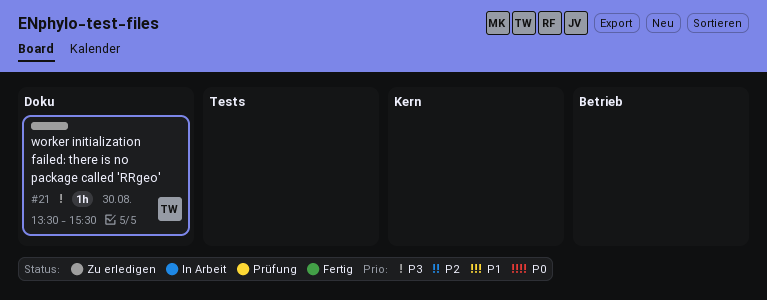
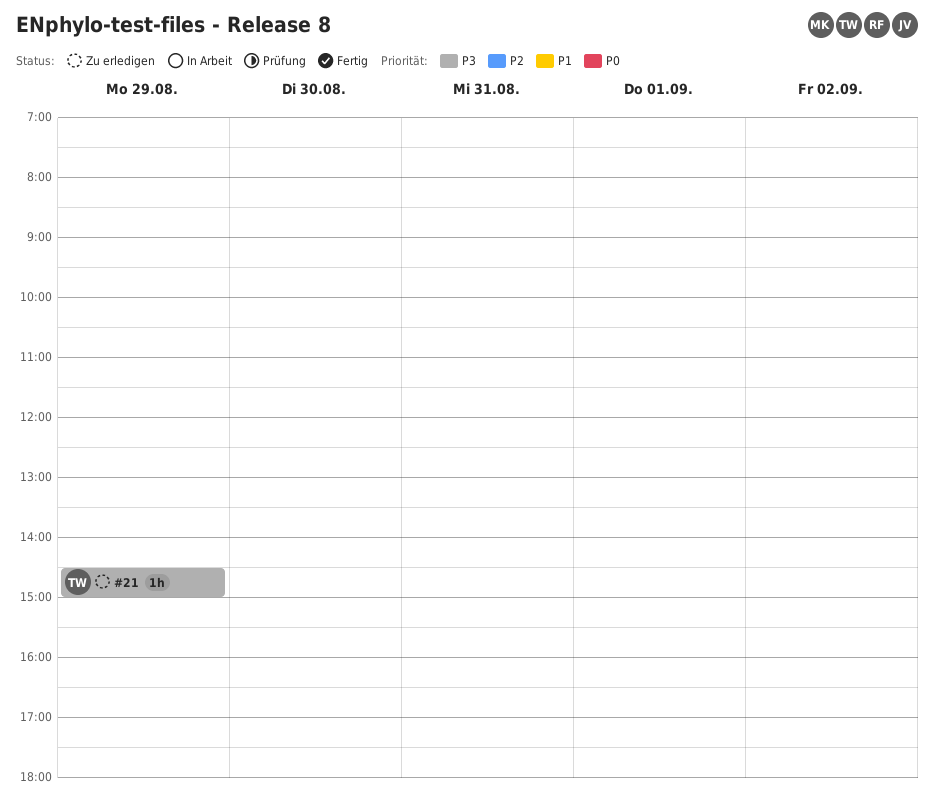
#21, day: Aug 30 -> Aug 29
#21, begins: 13:30 -> 14:30
#21, ends: 15:30 -> 15:00

